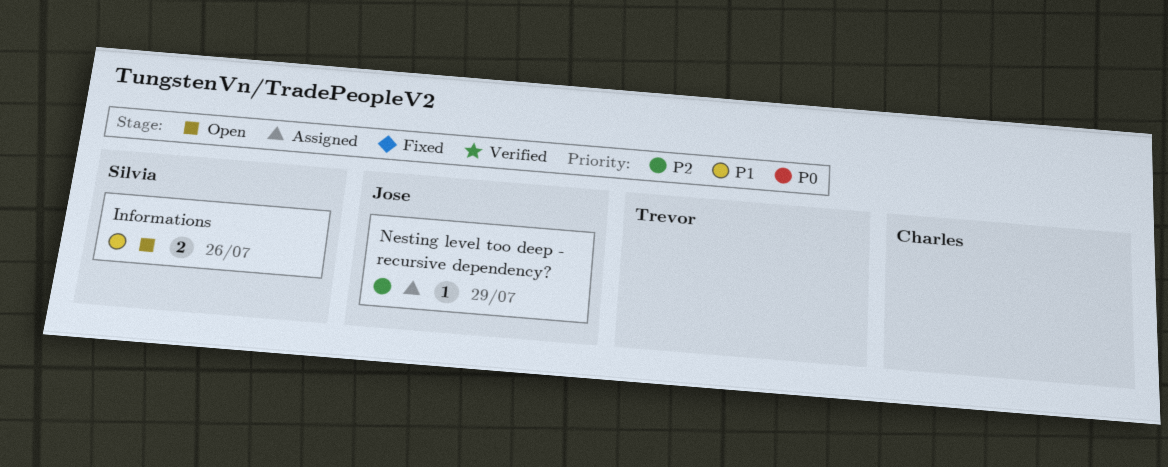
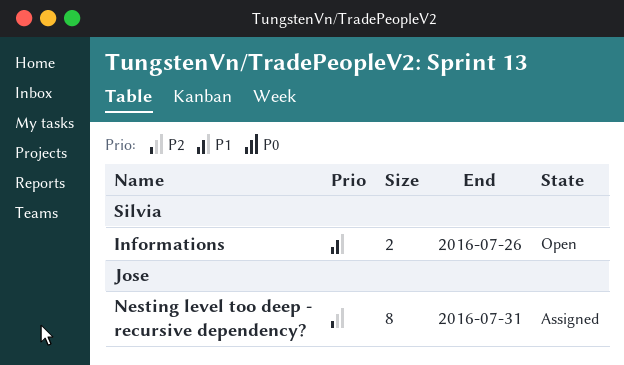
Nesting level too deep - recursive dependency?, estimate: 1 -> 8
Nesting level too deep - recursive dependency?, due: Jul 29 -> Jul 31

